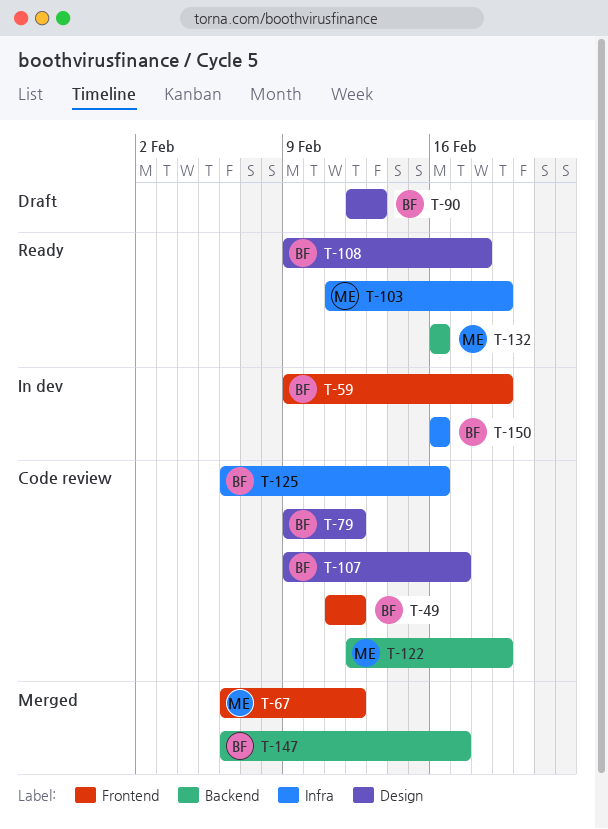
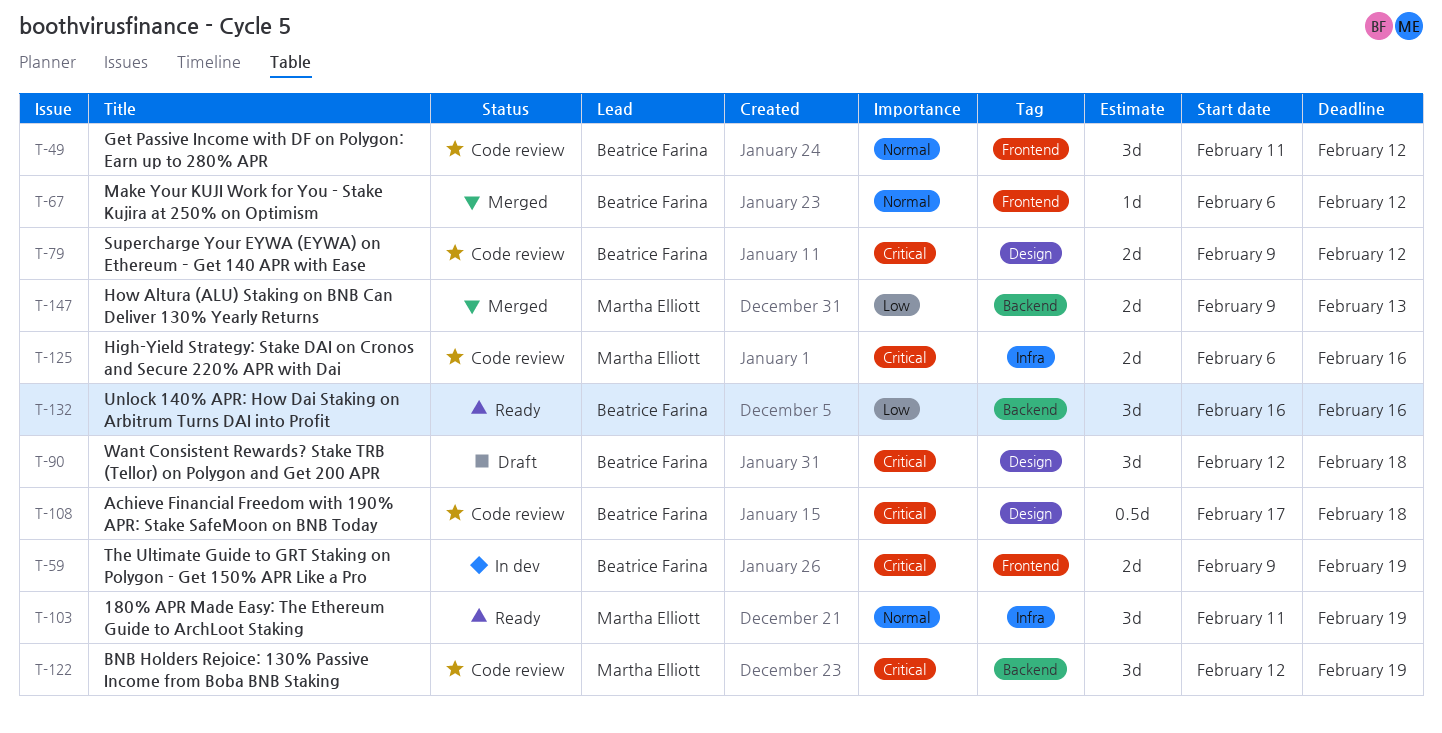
T-67, owner: Martha Elliott -> Beatrice Farina
T-90, due: Feb 13 -> Feb 18
T-107: present -> none
T-108, status: Ready -> Code review
T-108, start: Feb 9 -> Feb 17
T-125, owner: Beatrice Farina -> Martha Elliott
T-132, owner: Martha Elliott -> Beatrice Farina
T-147, owner: Beatrice Farina -> Martha Elliott
T-147, start: Feb 6 -> Feb 9
T-147, due: Feb 17 -> Feb 13
T-150: present -> none

